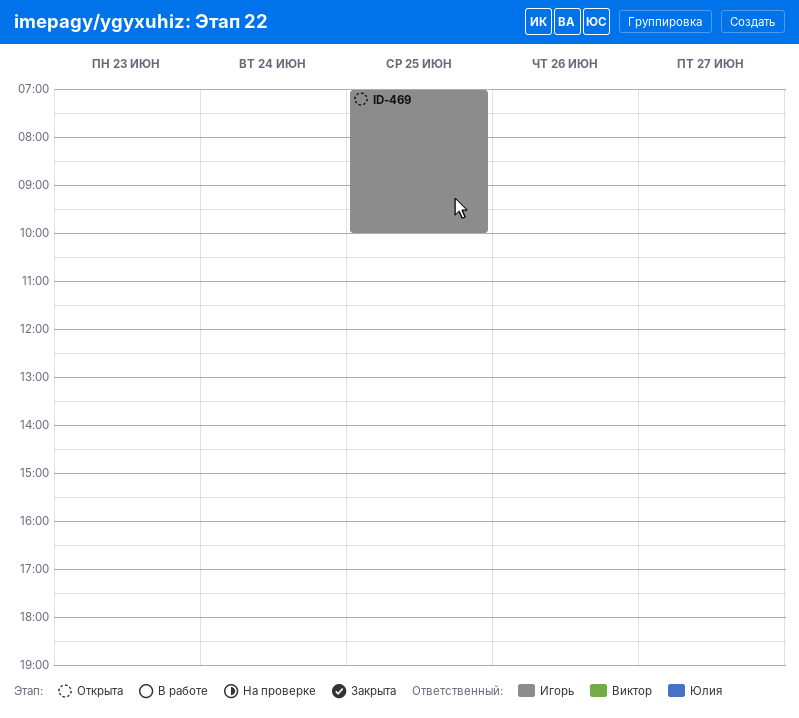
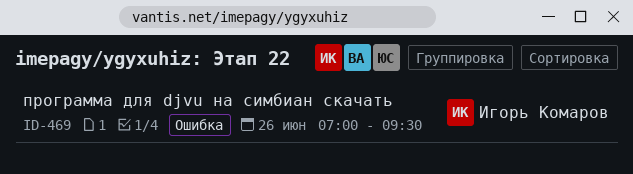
ID-469, day: Jun 25 -> Jun 26
ID-469, ends: 10:00 -> 09:30

